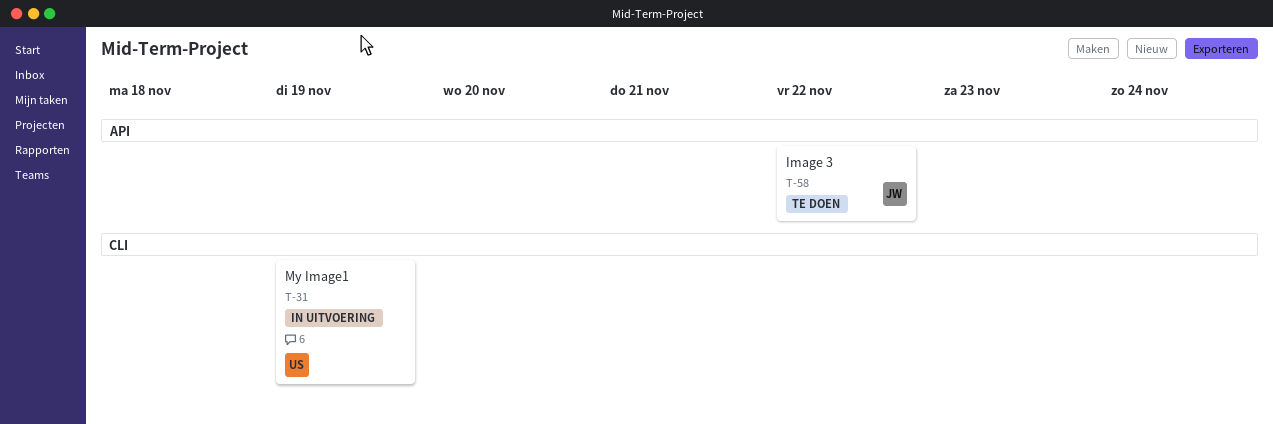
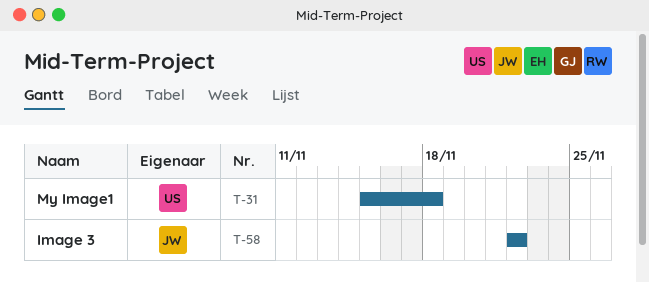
T-31, due: Nov 19 -> Nov 18

